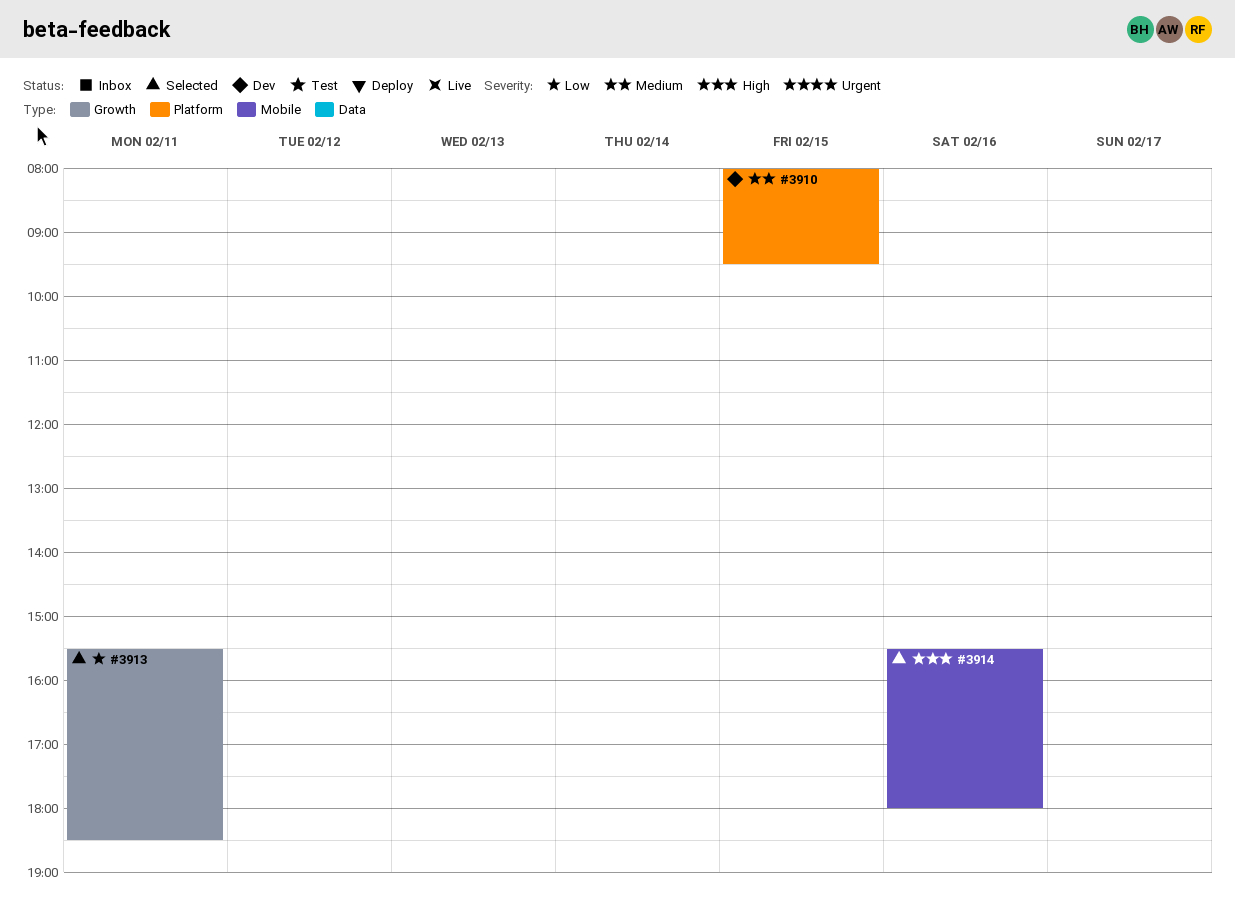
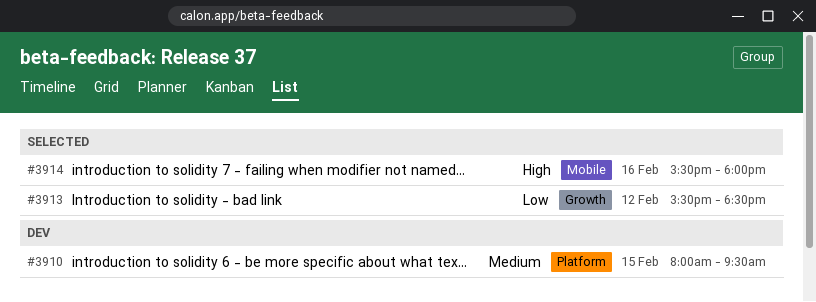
#3913, day: Feb 11 -> Feb 12

